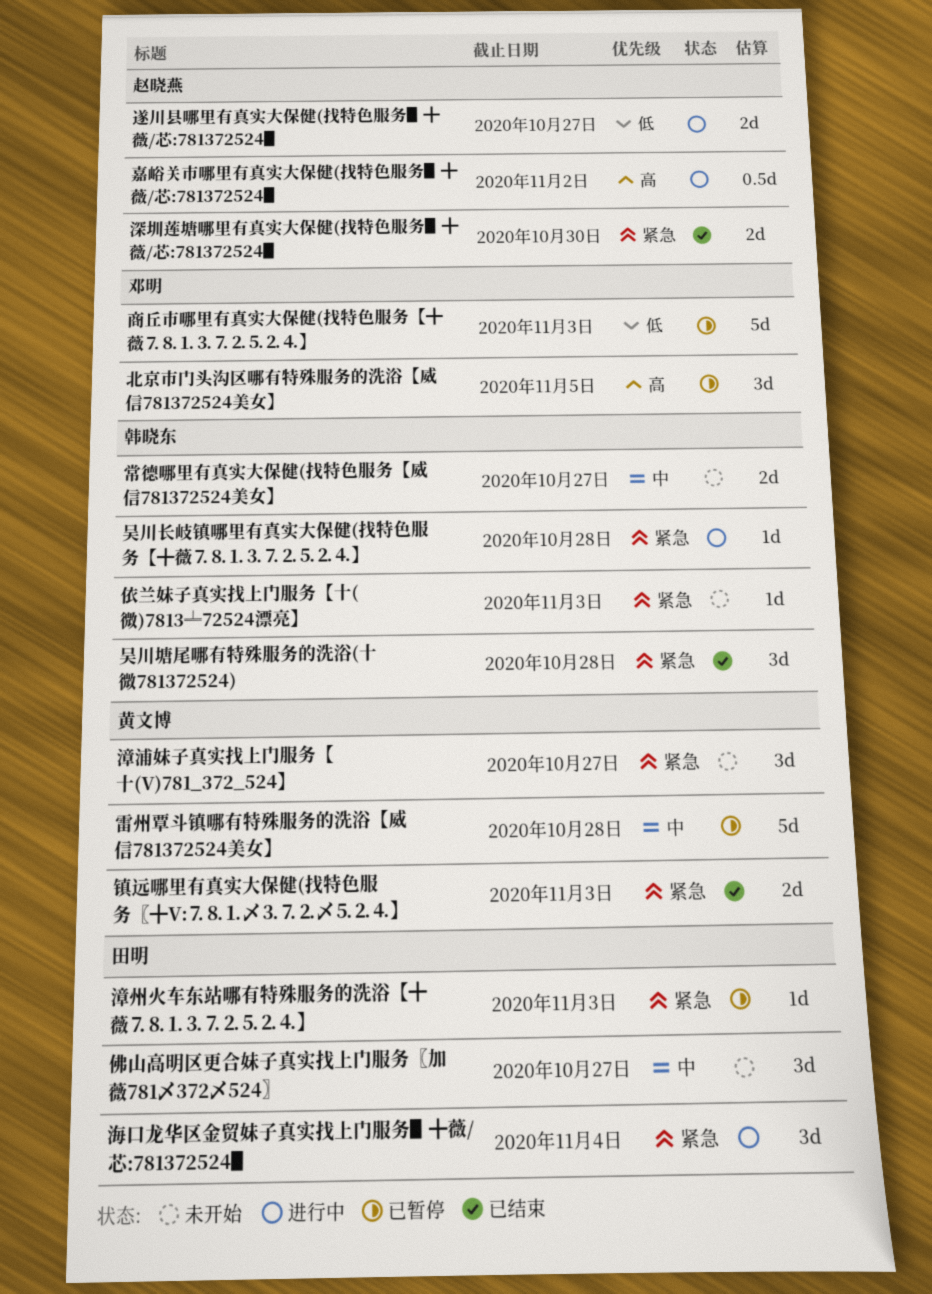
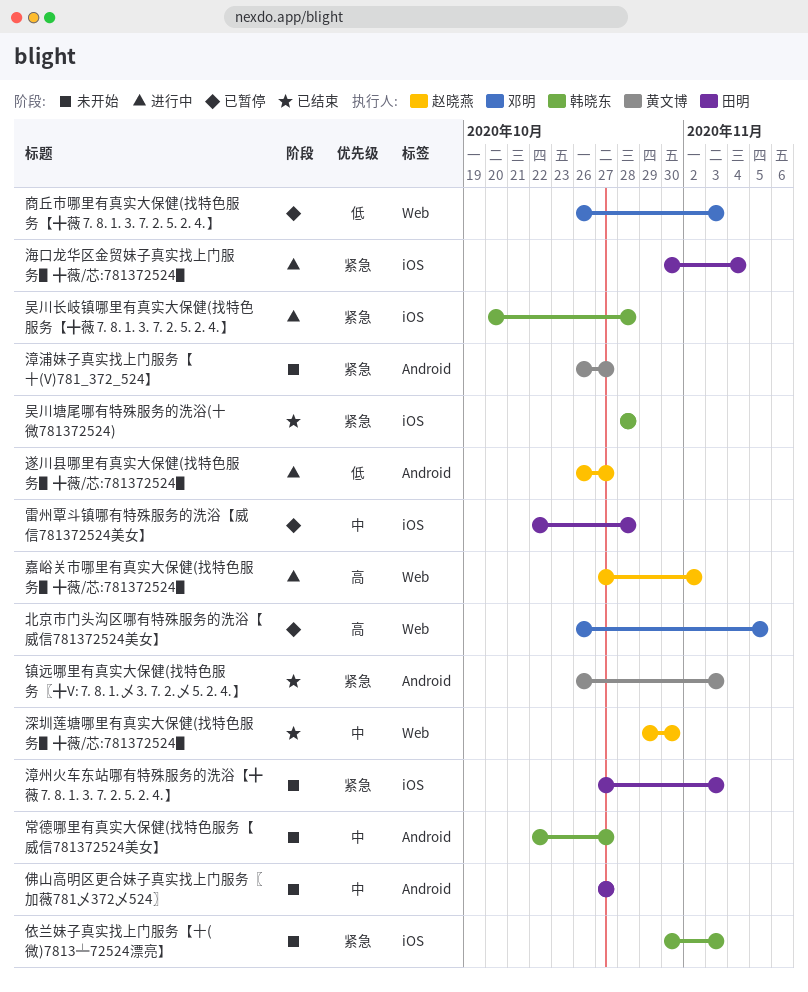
深圳莲塘哪里有真实大保健(找特色服务▋╋薇/芯:781372524▋, priority: 紧急 -> 中
漳州火车东站哪有特殊服务的洗浴【╋薇⒎⒏⒈⒊⒎⒉⒌⒉⒋】, status: 已暂停 -> 未开始
雷州覃斗镇哪有特殊服务的洗浴【威信781372524美女】, owner: 黄文博 -> 田明

